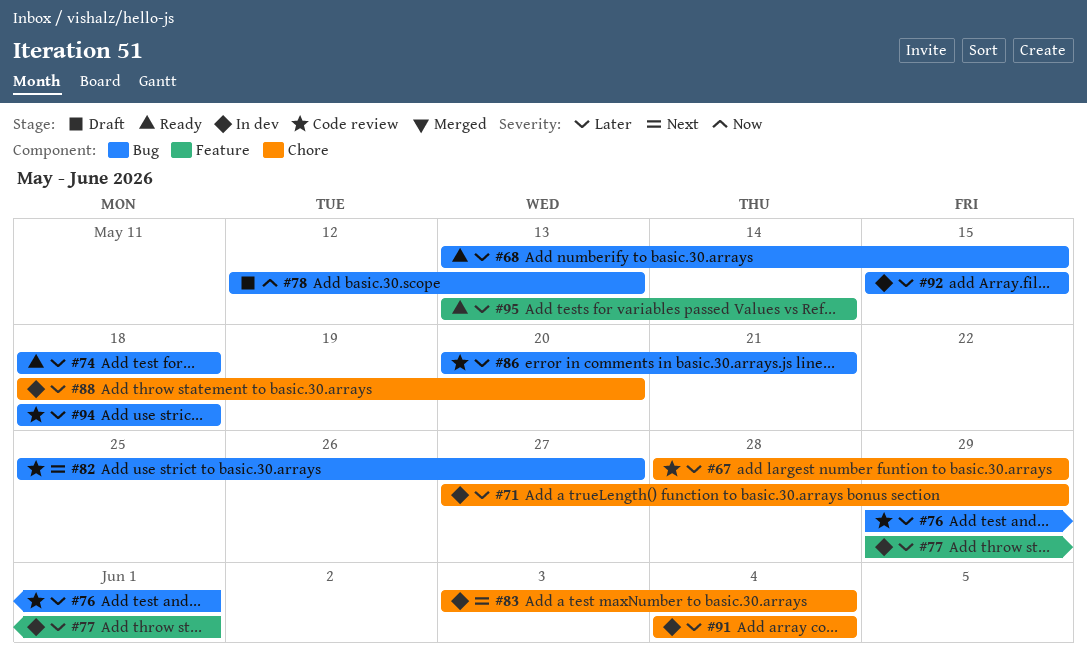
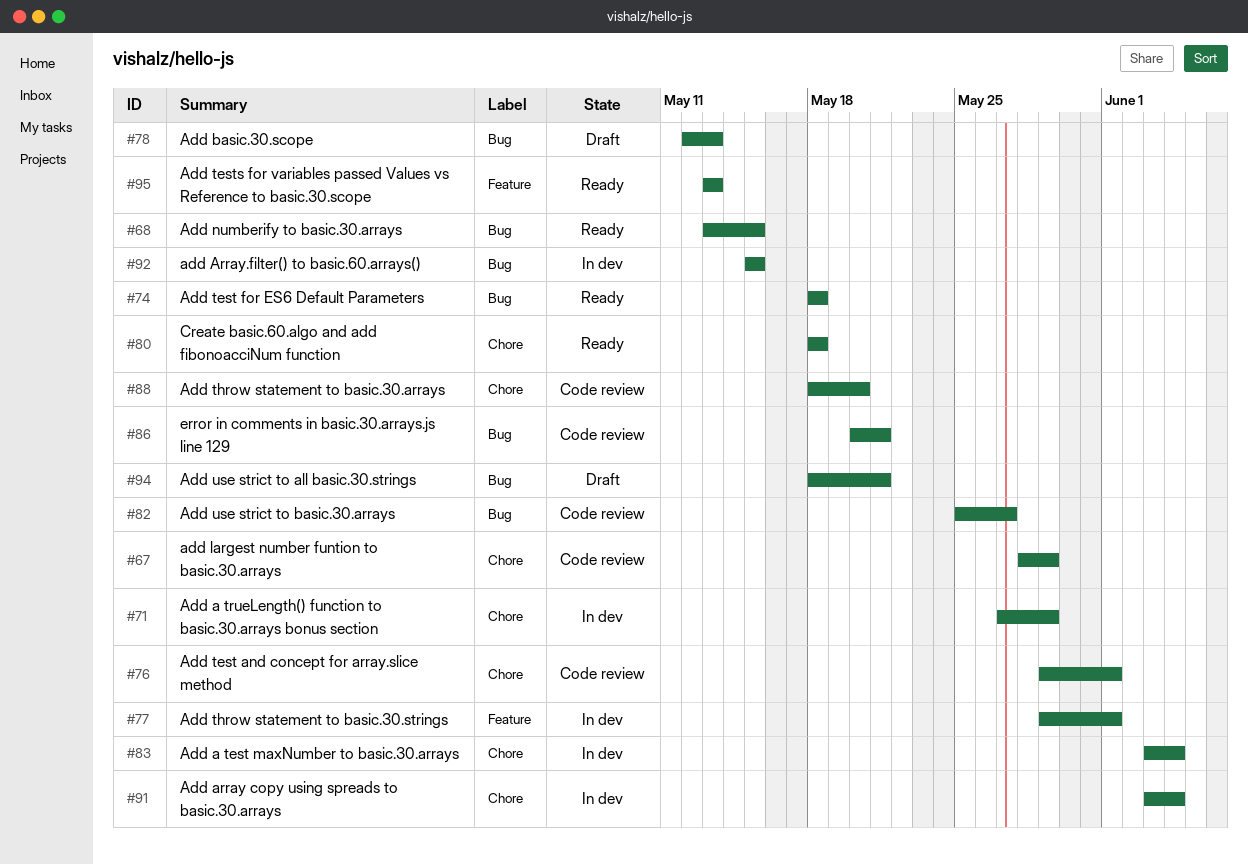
#76, label: Bug -> Chore
#80: none -> present
#88, status: In dev -> Code review
#91, start: Jun 4 -> Jun 3
#94, status: Code review -> Draft
#94, due: May 18 -> May 21
#95, due: May 14 -> May 13

